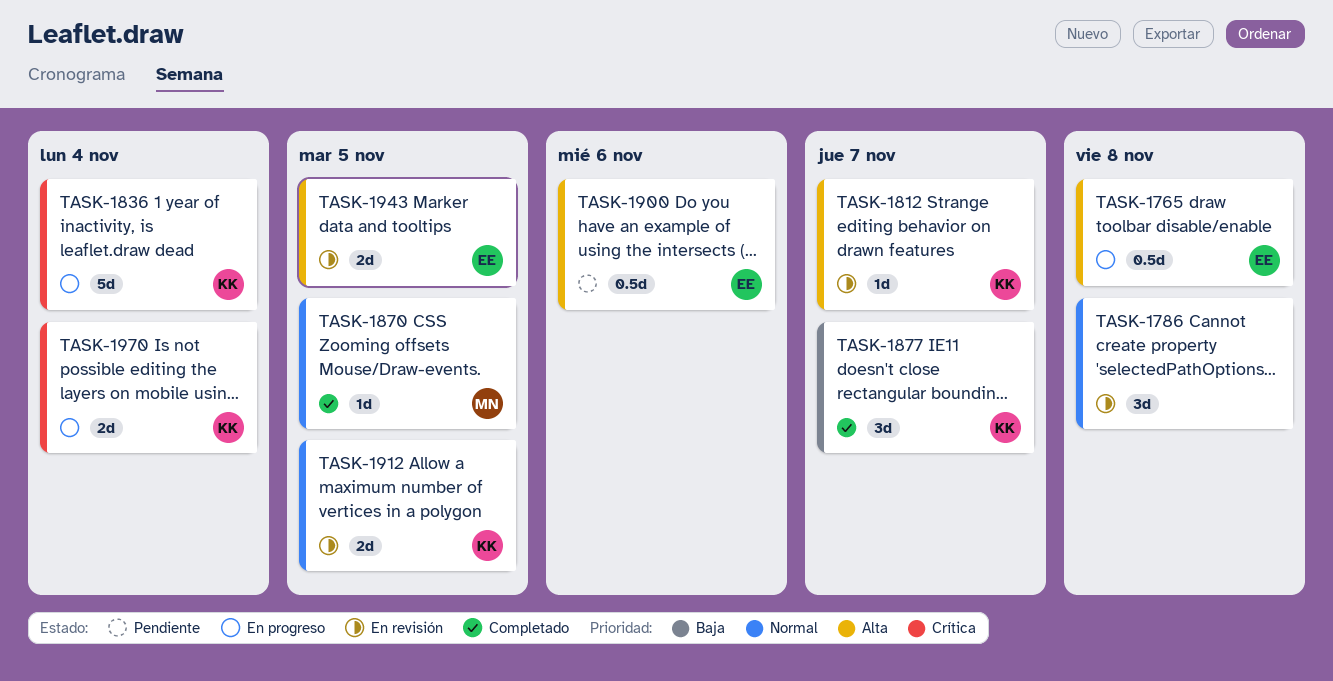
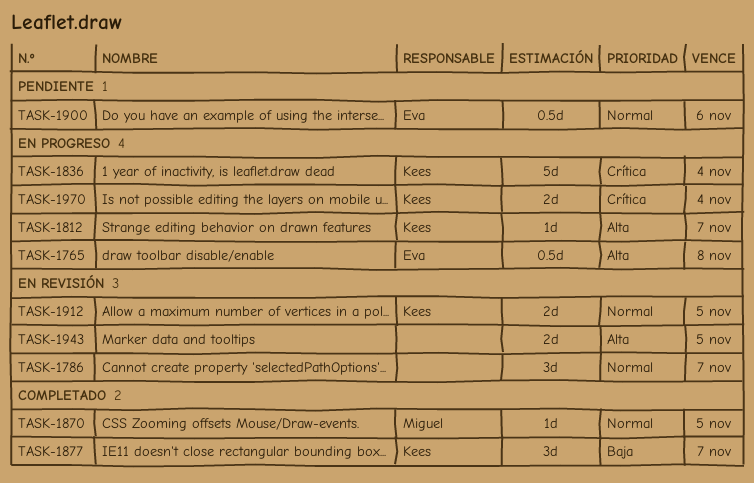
TASK-1786, due: Nov 8 -> Nov 7
TASK-1812, status: En revisión -> En progreso
TASK-1900, priority: Alta -> Normal
TASK-1943, owner: Eva -> none

